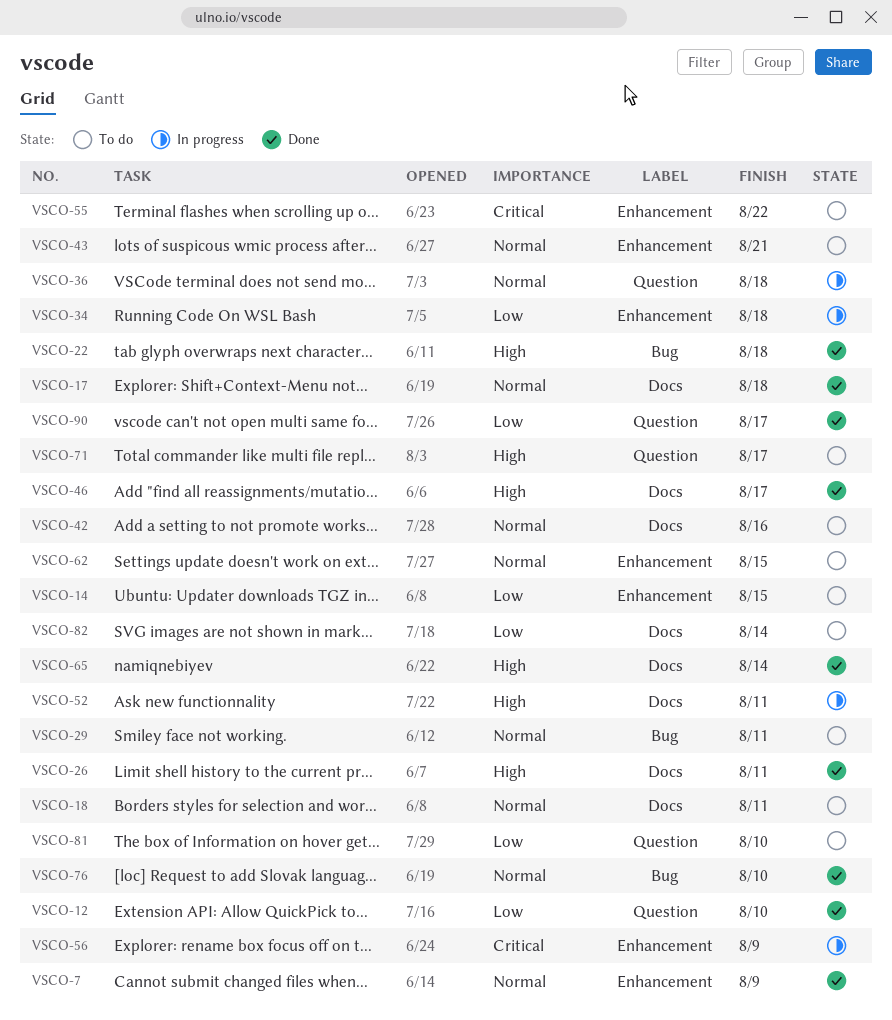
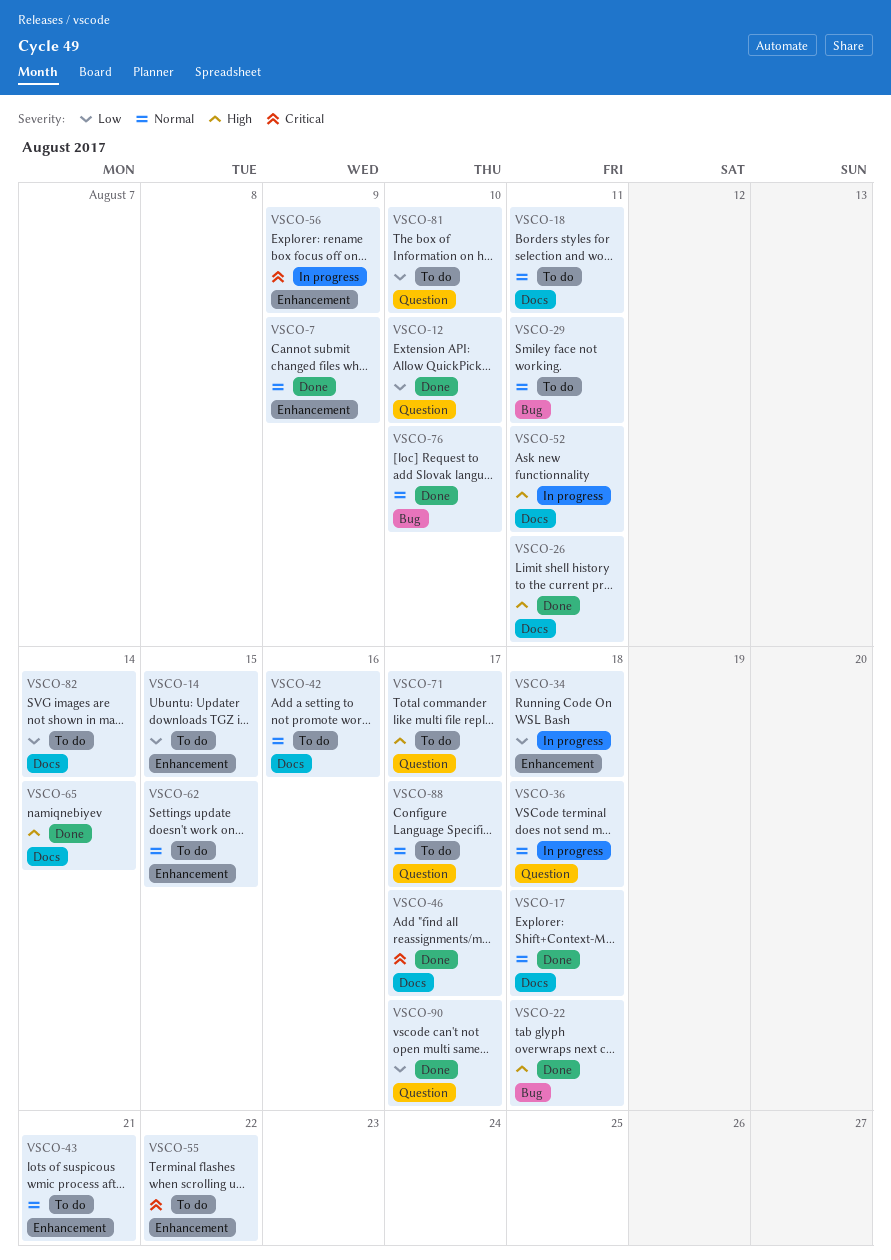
VSCO-46, priority: High -> Critical
VSCO-88: none -> present

